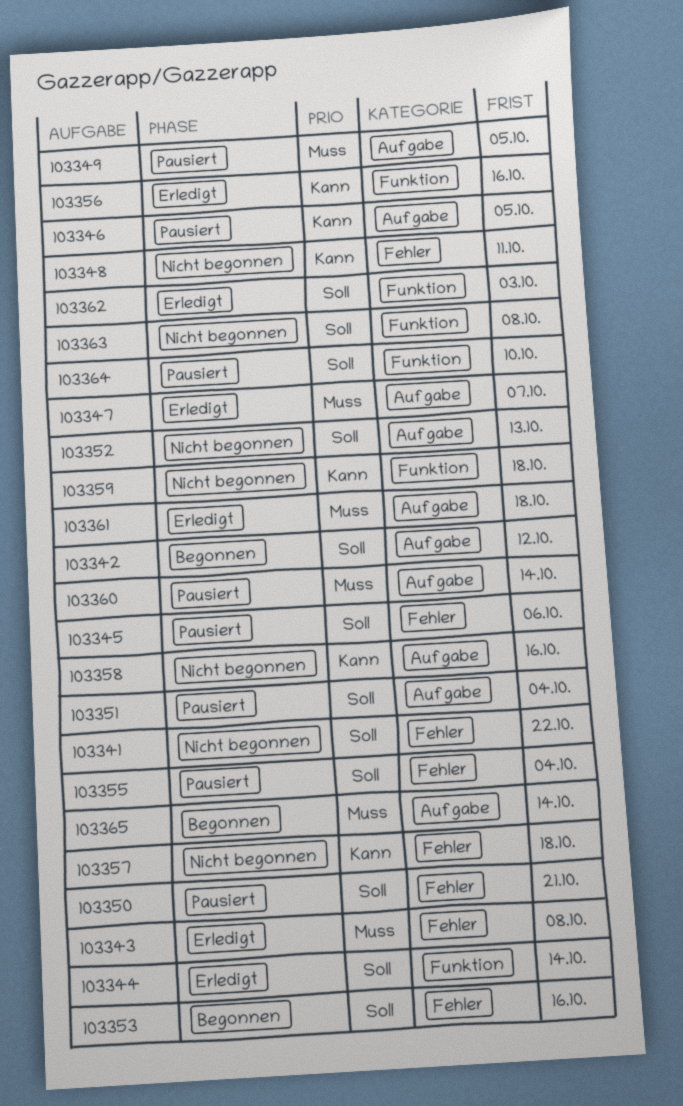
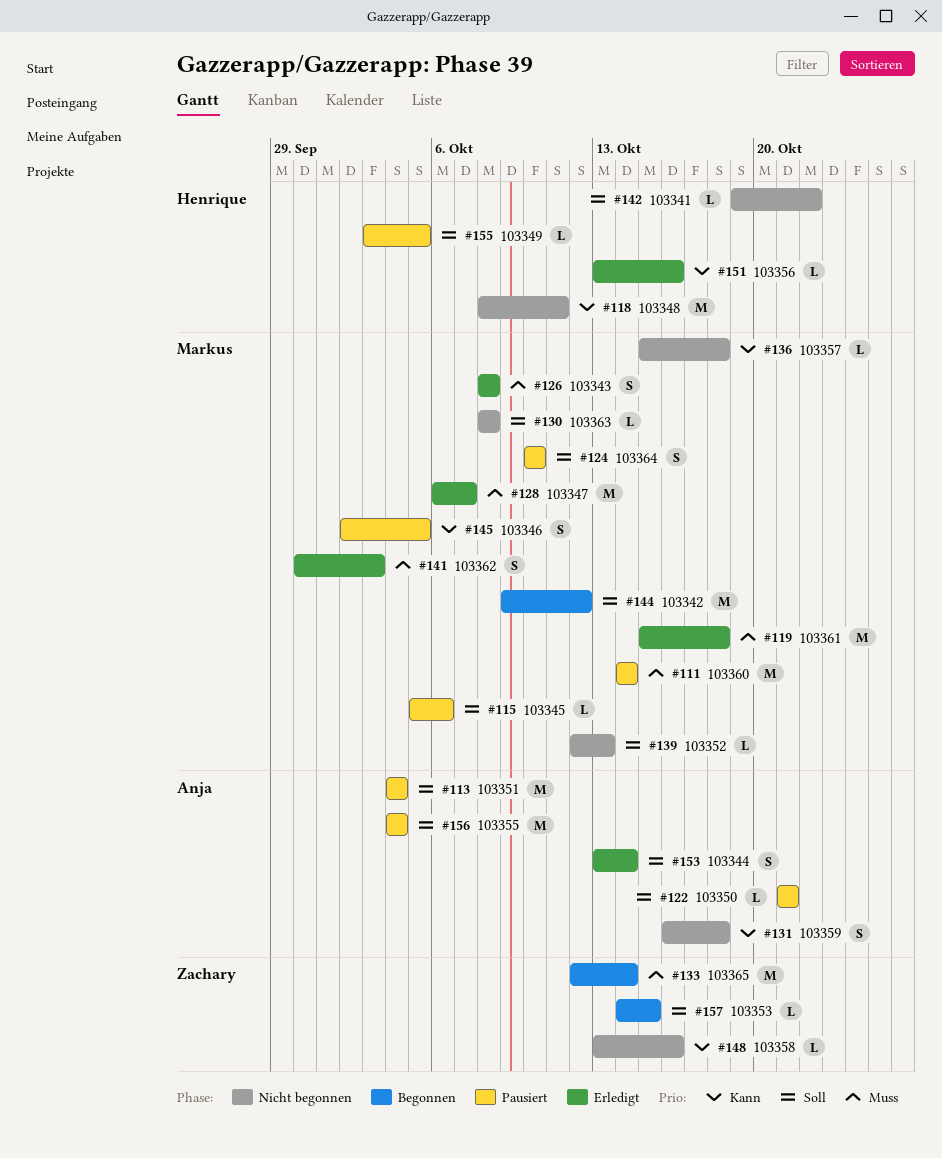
103349, priority: Muss -> Soll
103353, due: Oct 16 -> Oct 15
103362, priority: Soll -> Muss

